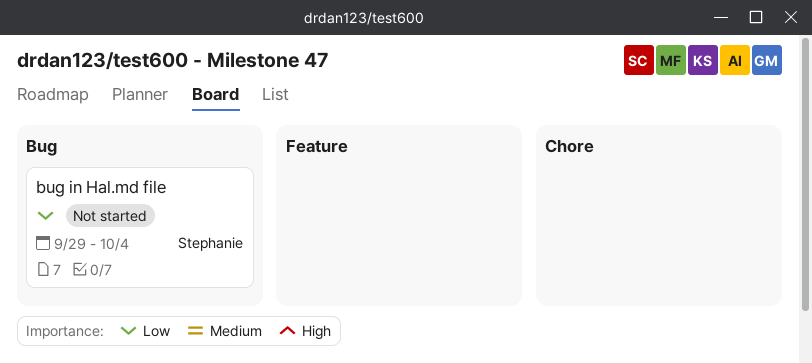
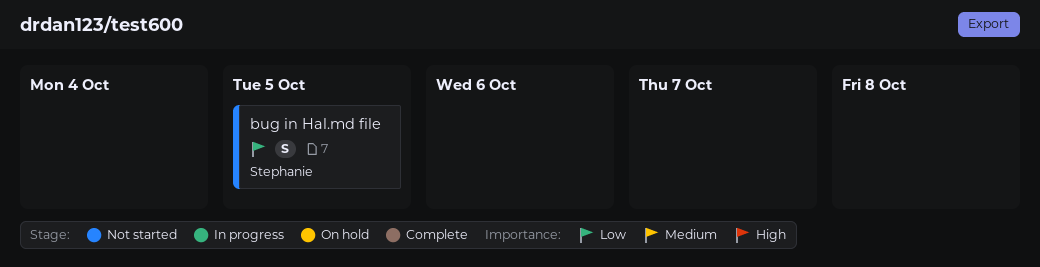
bug in Hal.md file, due: Oct 4 -> Oct 5

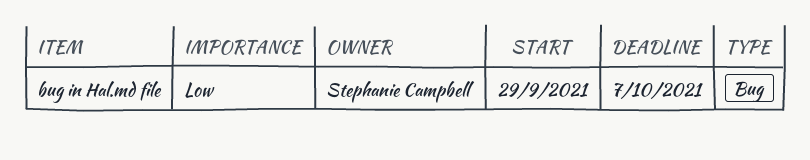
bug in Hal.md file, due: Oct 5 -> Oct 7

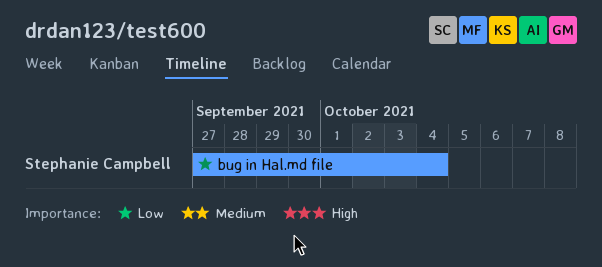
bug in Hal.md file, start: Sep 29 -> Sep 27
bug in Hal.md file, due: Oct 7 -> Oct 4

